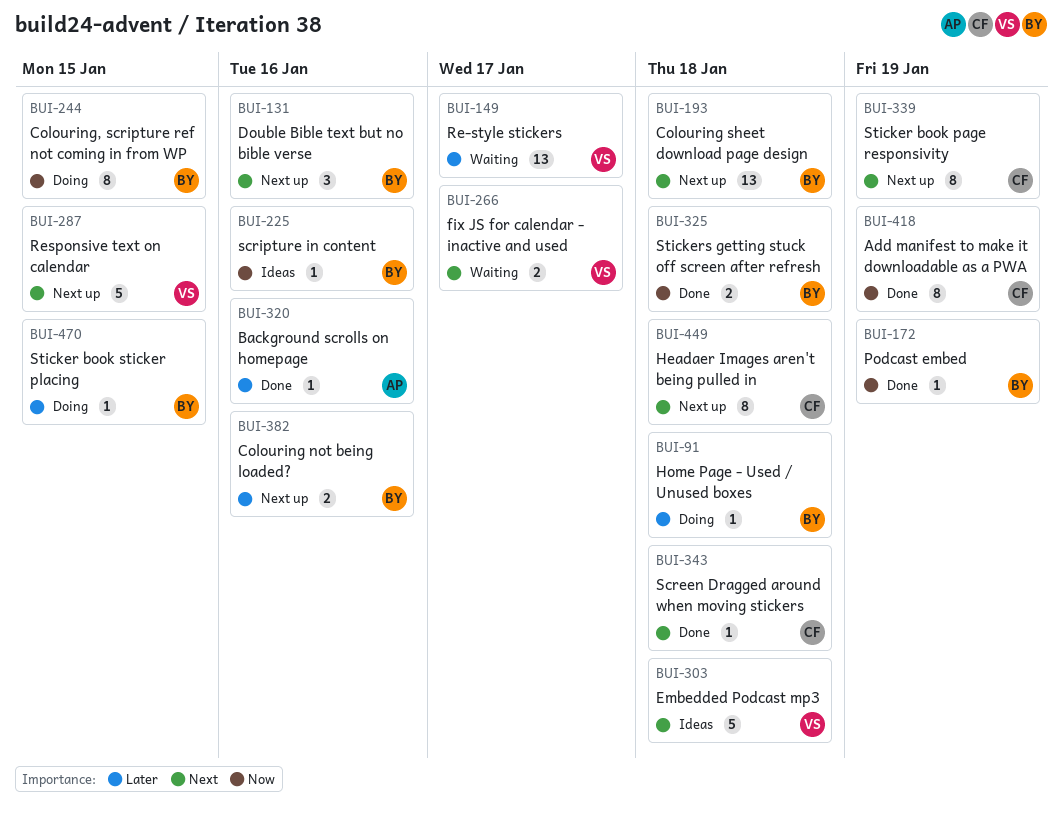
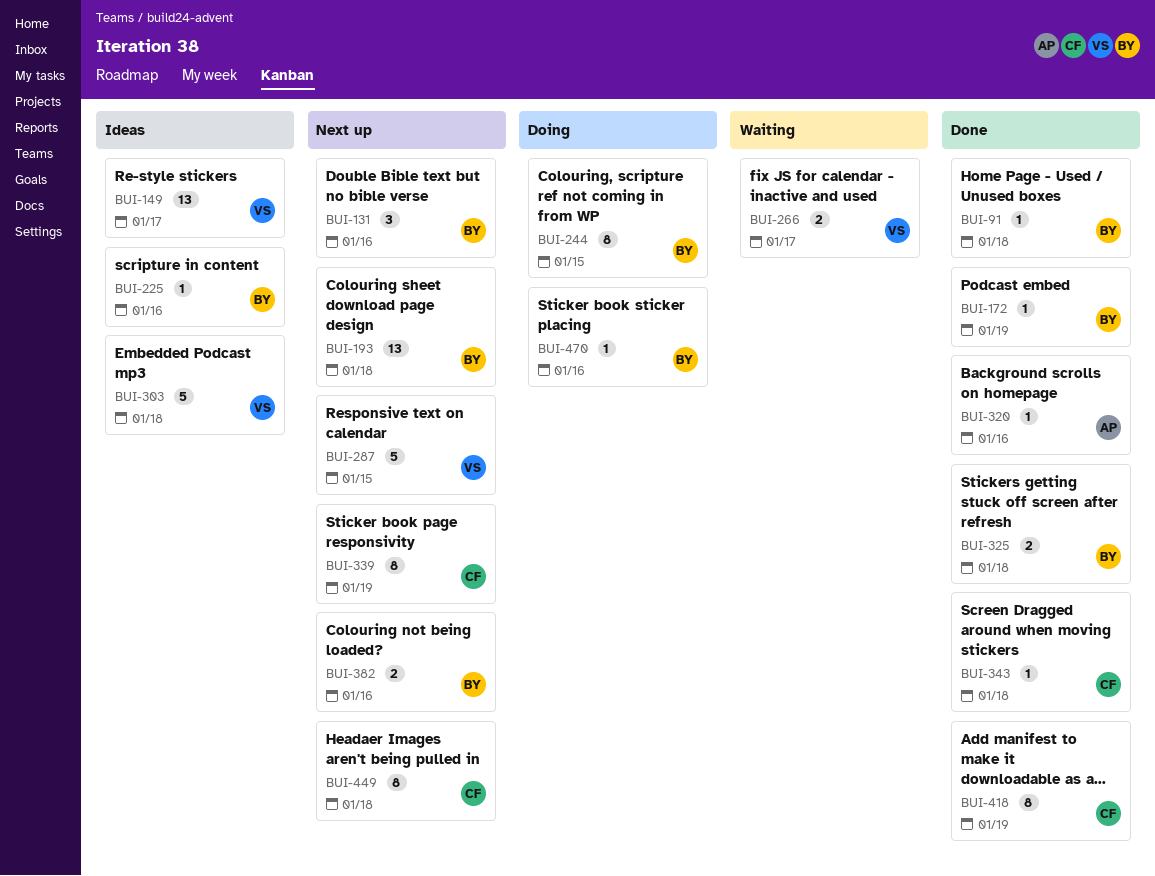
BUI-91, status: Doing -> Done
BUI-149, status: Waiting -> Ideas
BUI-470, due: Jan 15 -> Jan 16

